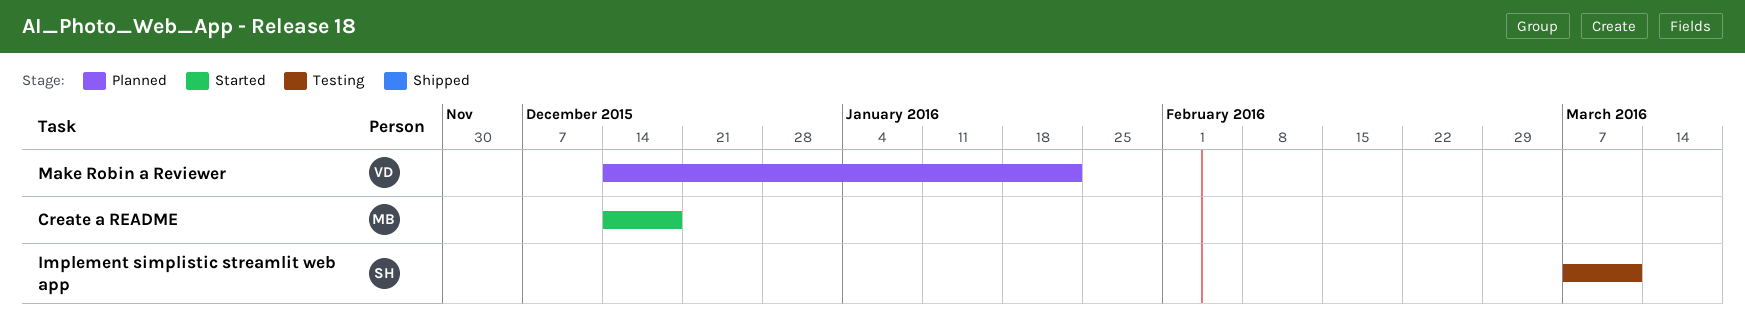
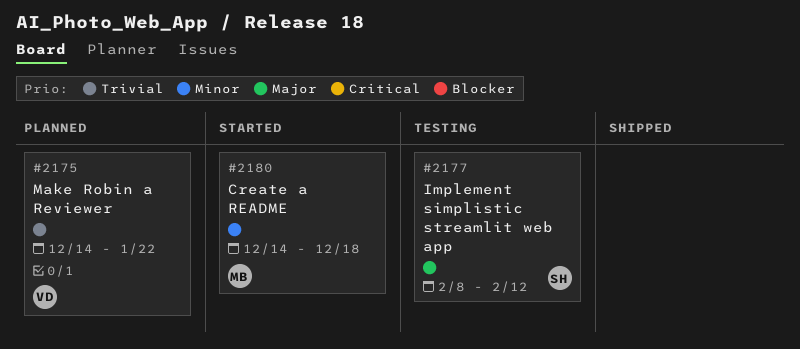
Implement simplistic streamlit web app, start: Mar 7 -> Feb 8
Implement simplistic streamlit web app, due: Mar 11 -> Feb 12

